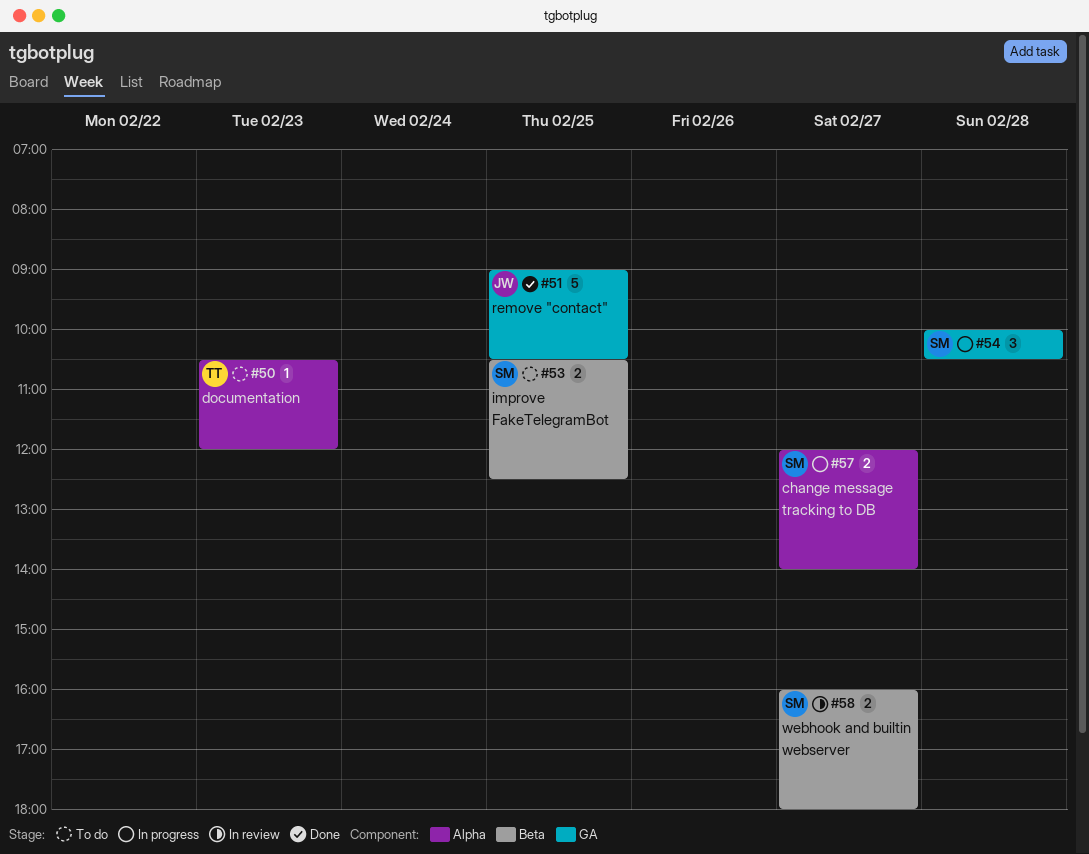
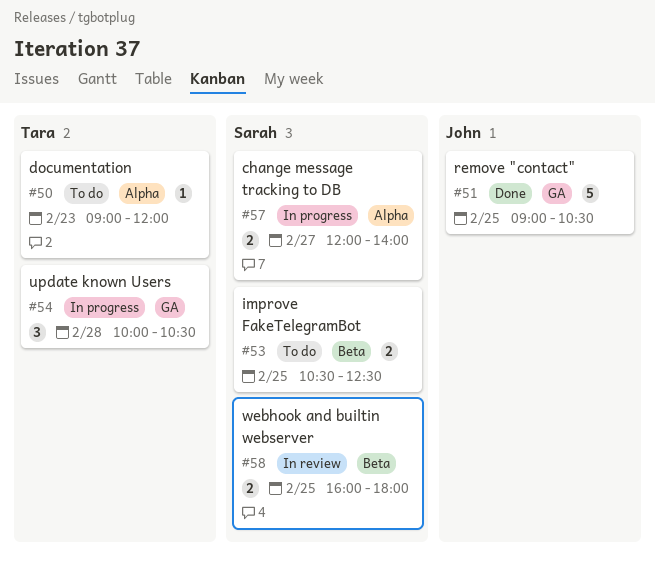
#50, begins: 10:30 -> 09:00
#54, owner: Sarah -> Tara
#58, day: Feb 27 -> Feb 25

